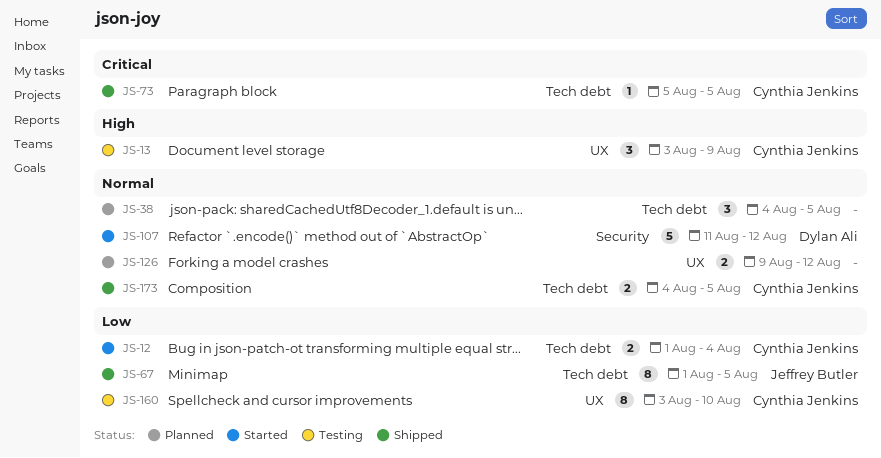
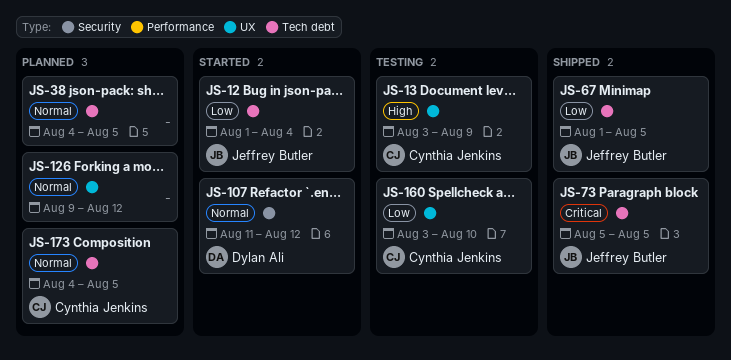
JS-12, owner: Cynthia Jenkins -> Jeffrey Butler
JS-73, owner: Cynthia Jenkins -> Jeffrey Butler
JS-173, status: Shipped -> Planned

